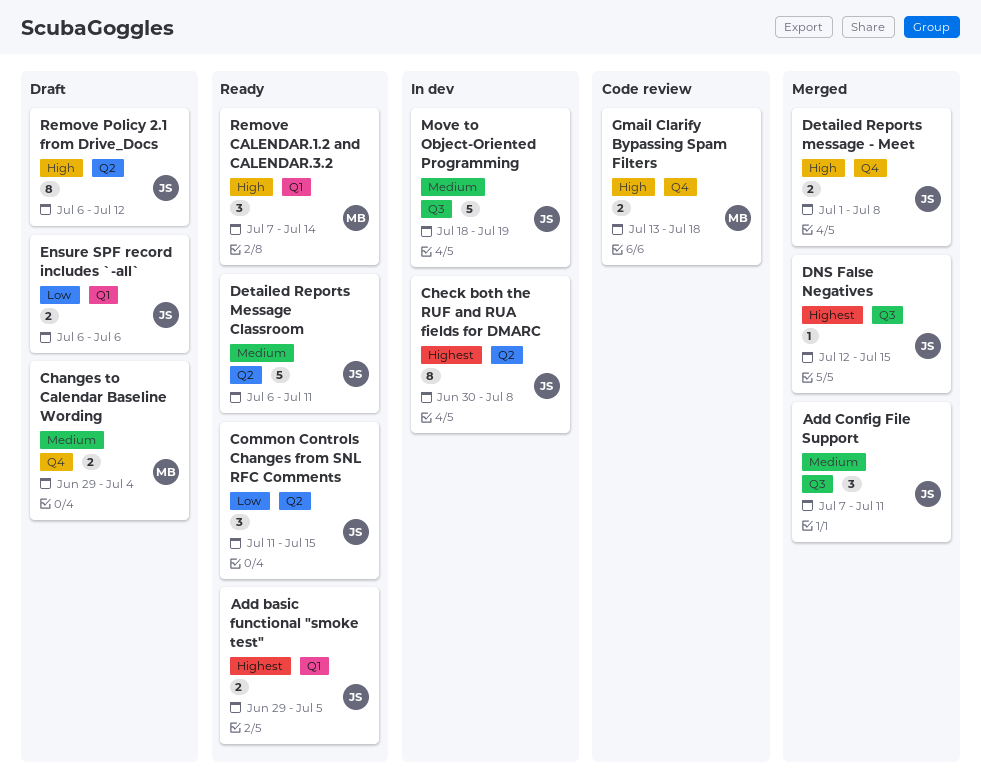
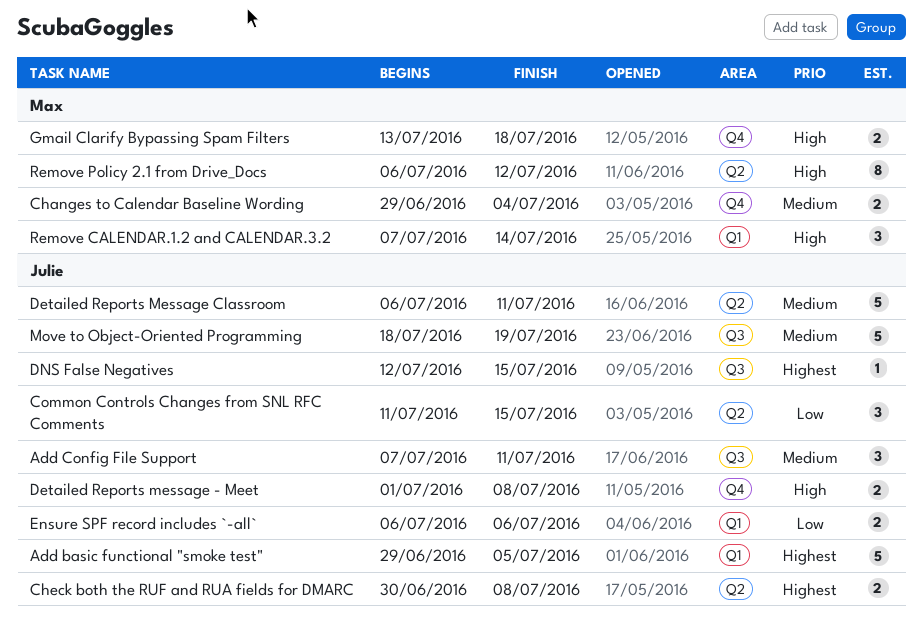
Add basic functional "smoke test", estimate: 2 -> 5
Check both the RUF and RUA fields for DMARC, estimate: 8 -> 2
Remove Policy 2.1 from Drive_Docs, owner: Julie -> Max

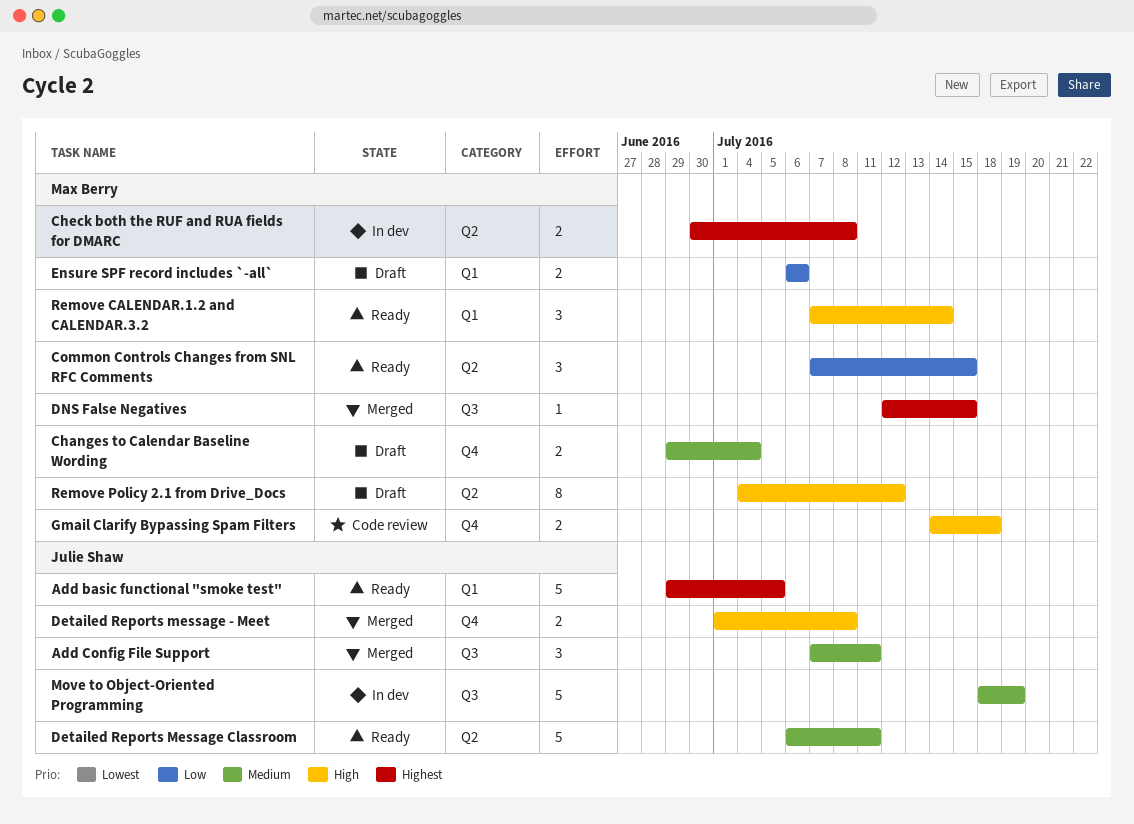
Check both the RUF and RUA fields for DMARC, owner: Julie Shaw -> Max Berry
Common Controls Changes from SNL RFC Comments, owner: Julie Shaw -> Max Berry
Common Controls Changes from SNL RFC Comments, start: Jul 11 -> Jul 7
DNS False Negatives, owner: Julie Shaw -> Max Berry
Ensure SPF record includes `-all`, owner: Julie Shaw -> Max Berry
Gmail Clarify Bypassing Spam Filters, start: Jul 13 -> Jul 14
Remove Policy 2.1 from Drive_Docs, start: Jul 6 -> Jul 4

